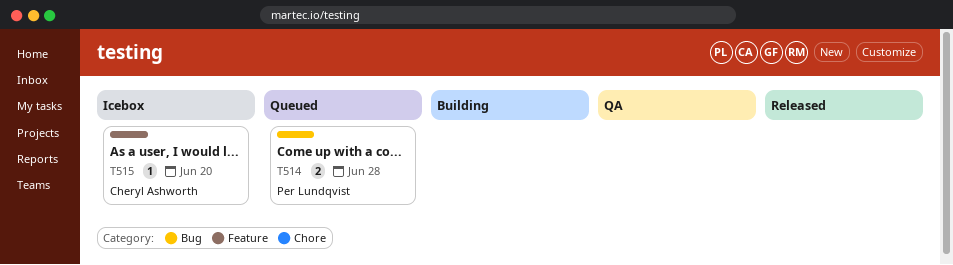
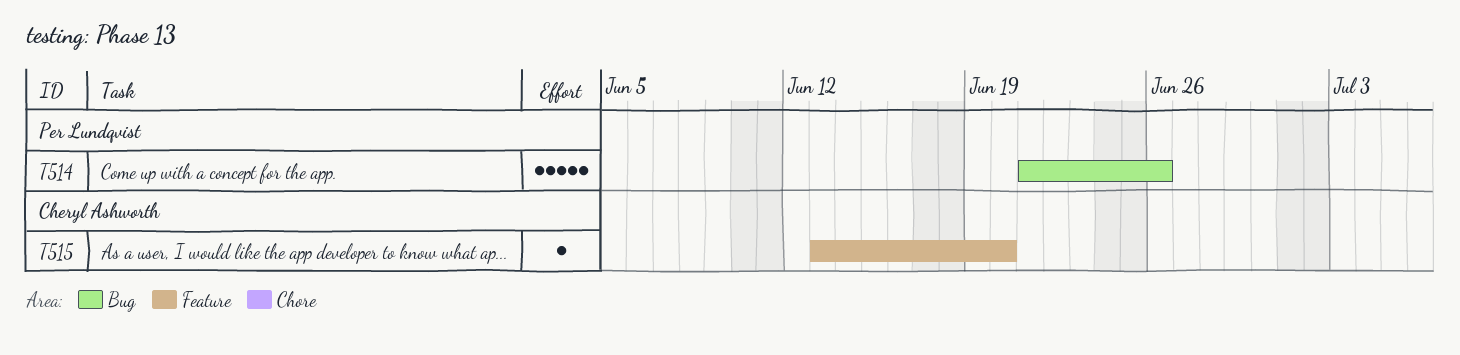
T514, estimate: 2 -> 5
T514, due: Jun 28 -> Jun 26

